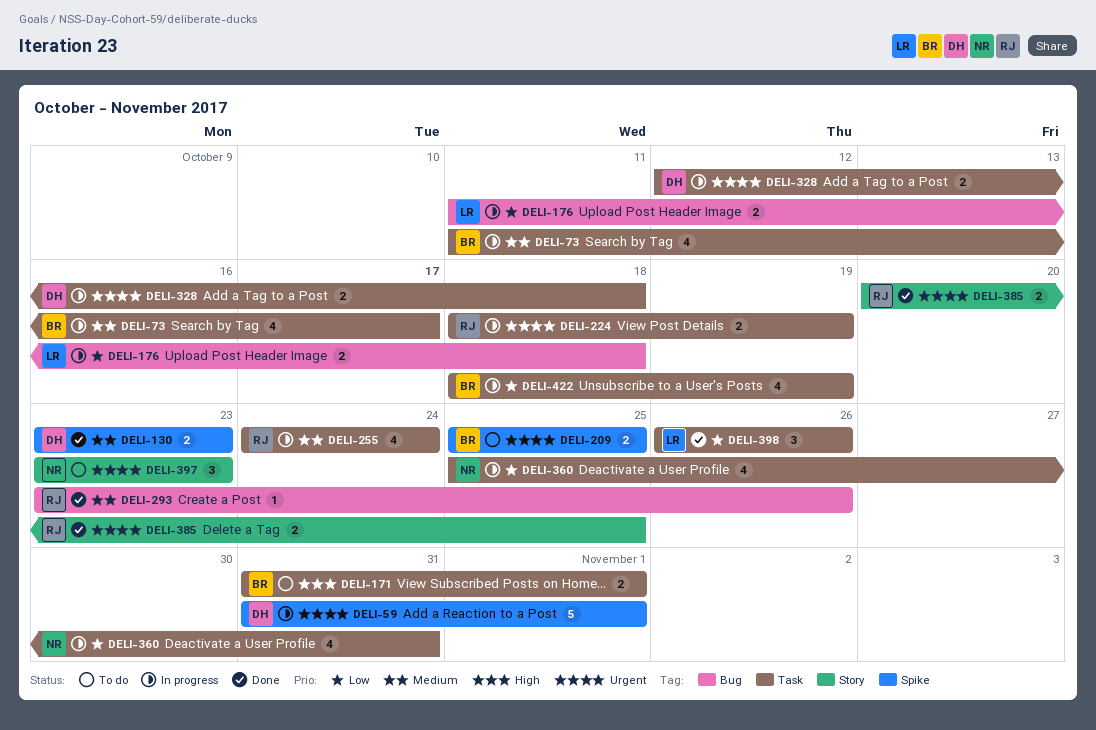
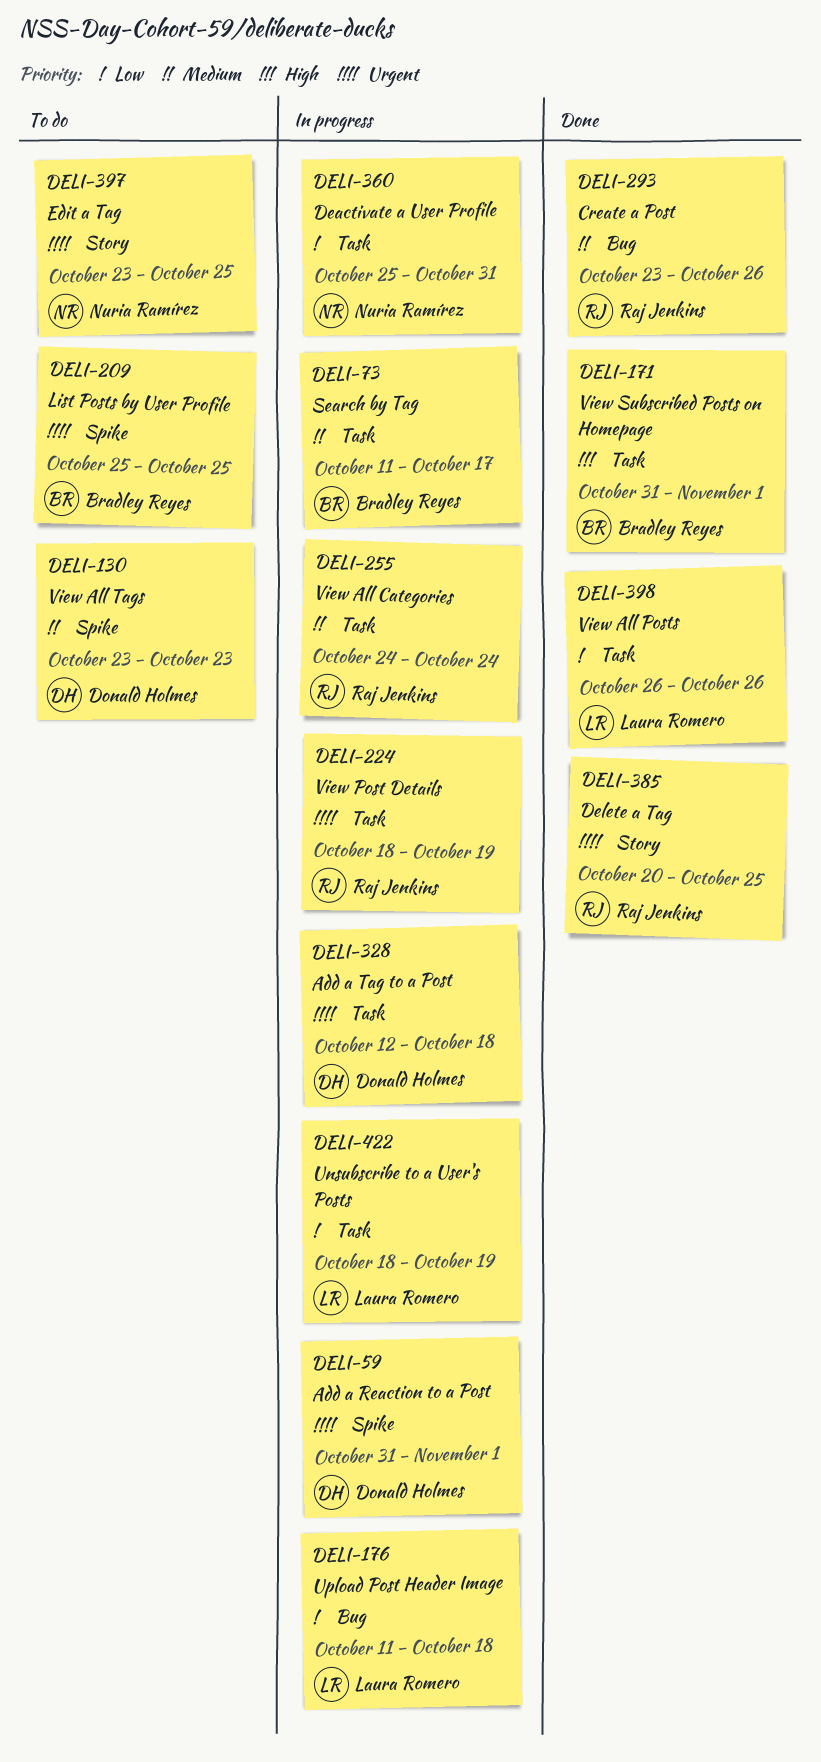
DELI-130, status: Done -> To do
DELI-171, status: To do -> Done
DELI-397, due: Oct 23 -> Oct 25
DELI-422, owner: Bradley Reyes -> Laura Romero

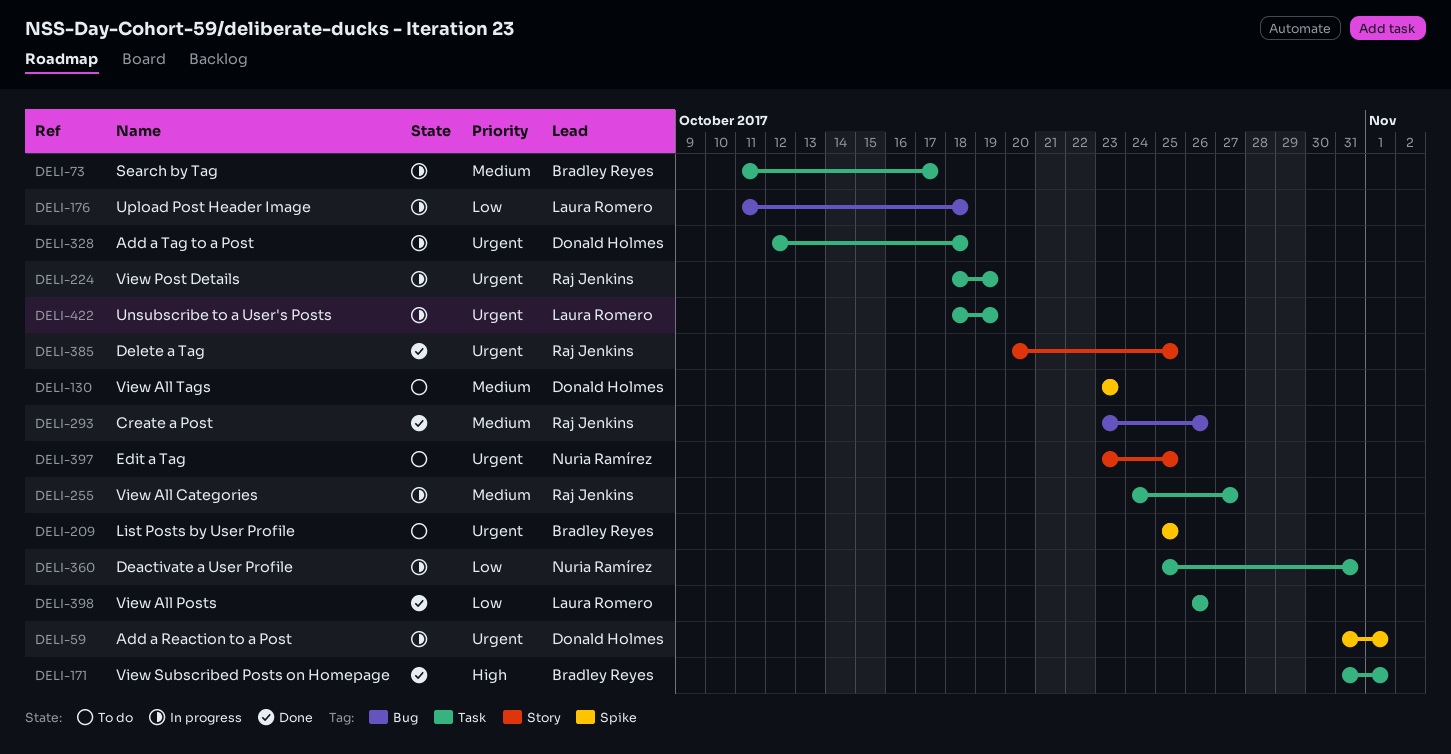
DELI-255, due: Oct 24 -> Oct 27
DELI-422, priority: Low -> Urgent

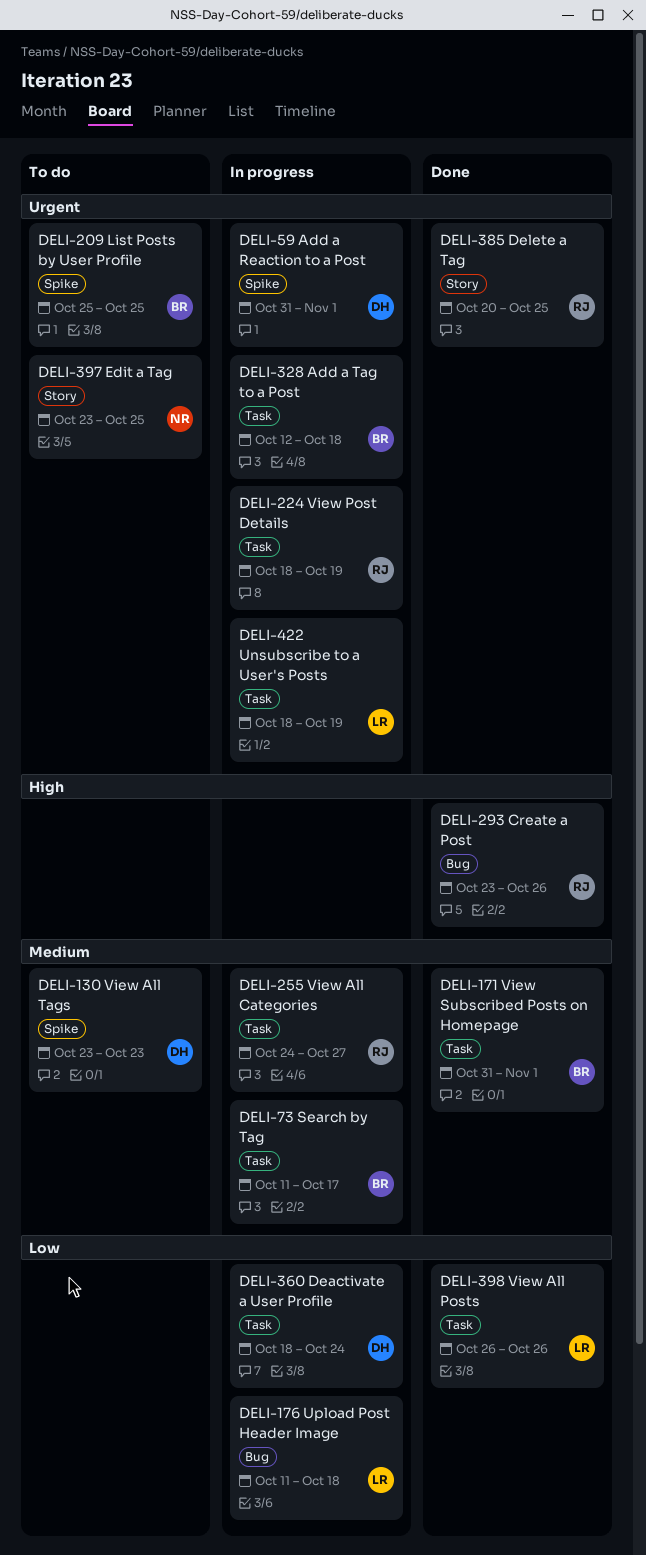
DELI-171, priority: High -> Medium
DELI-293, priority: Medium -> High
DELI-328, owner: Donald Holmes -> Bradley Reyes
DELI-360, owner: Nuria Ramírez -> Donald Holmes
DELI-360, start: Oct 25 -> Oct 18
DELI-360, due: Oct 31 -> Oct 24

